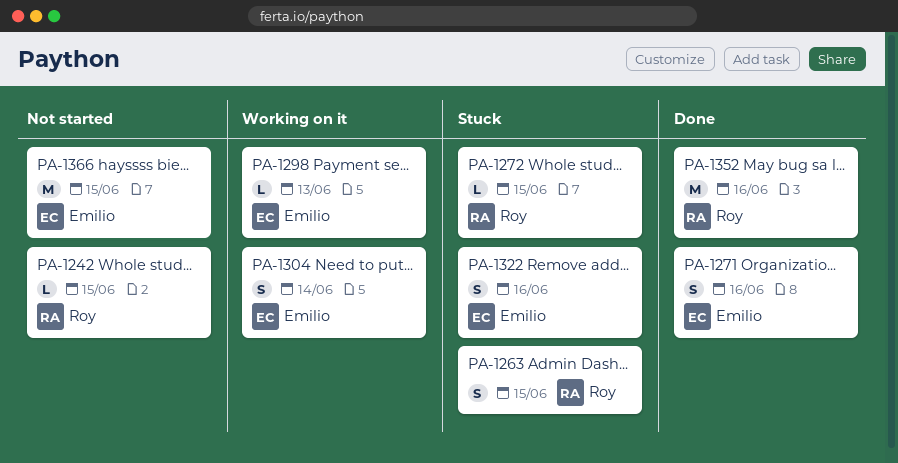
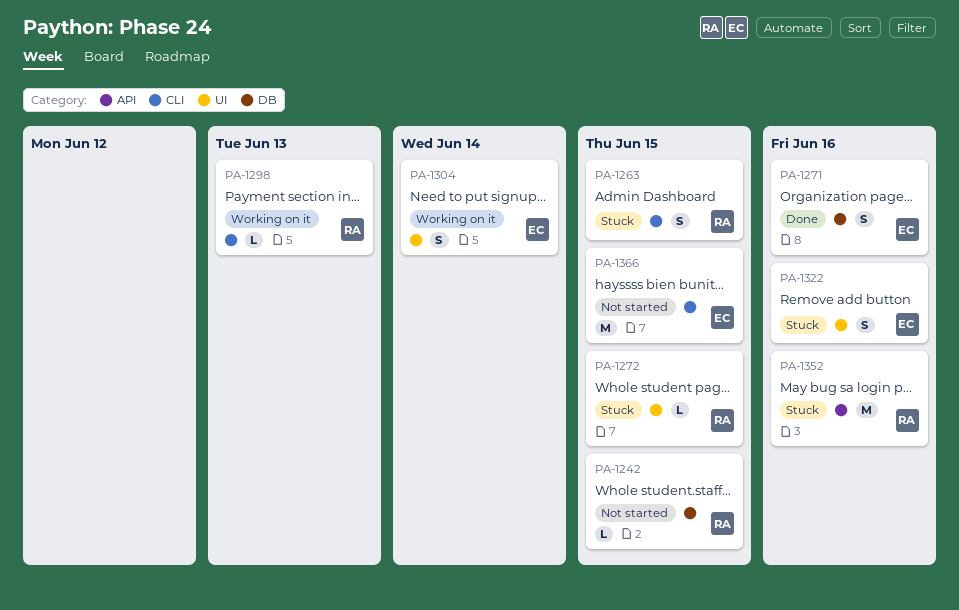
PA-1298, owner: Emilio -> Roy
PA-1352, status: Done -> Stuck

